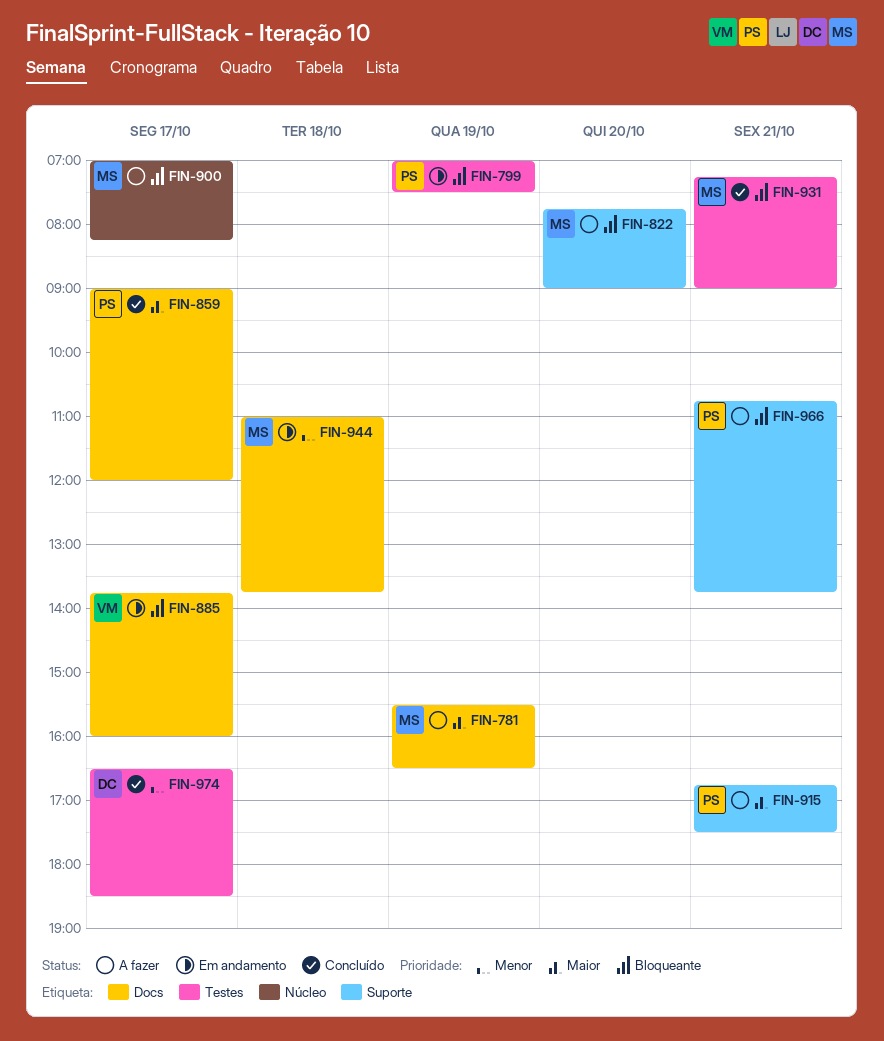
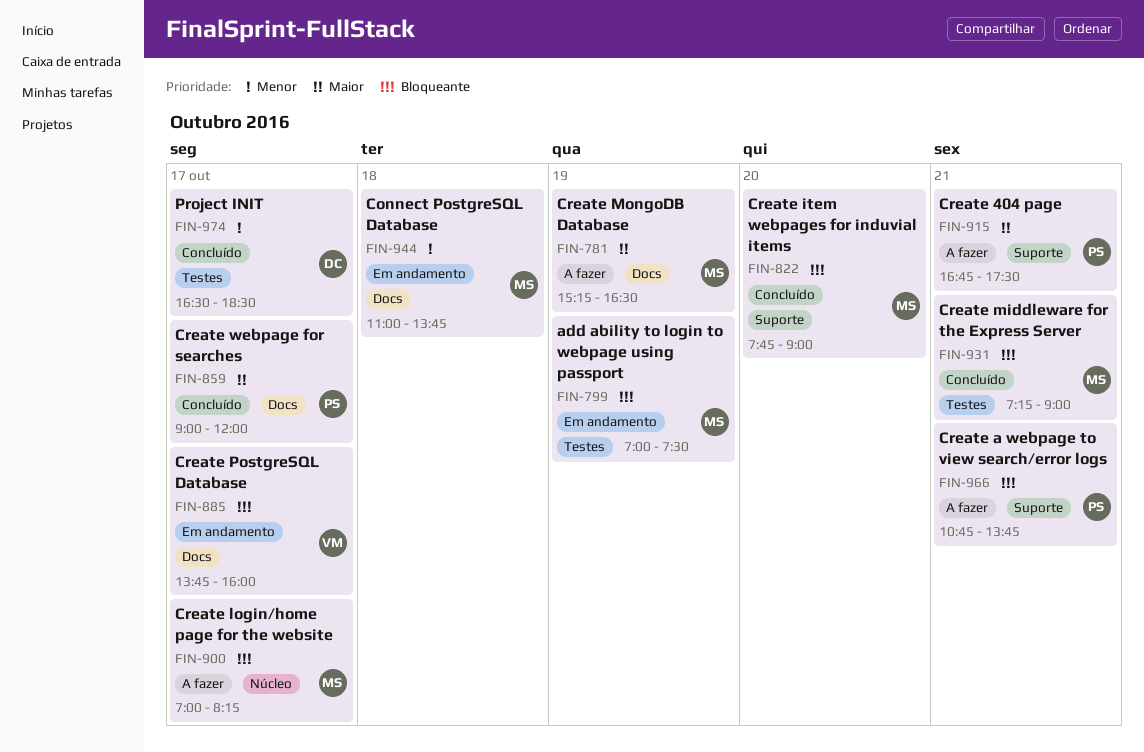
FIN-781, begins: 15:30 -> 15:15
FIN-799, owner: PS -> MS
FIN-822, status: A fazer -> Concluído

